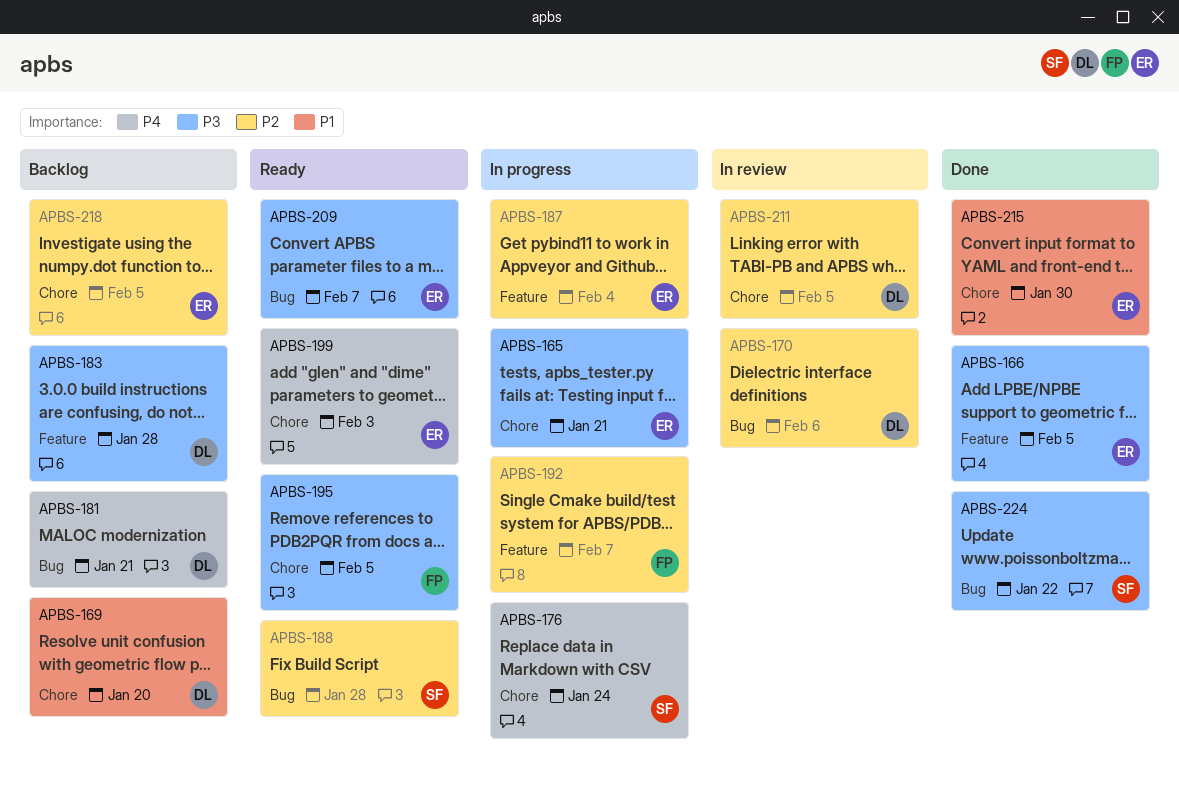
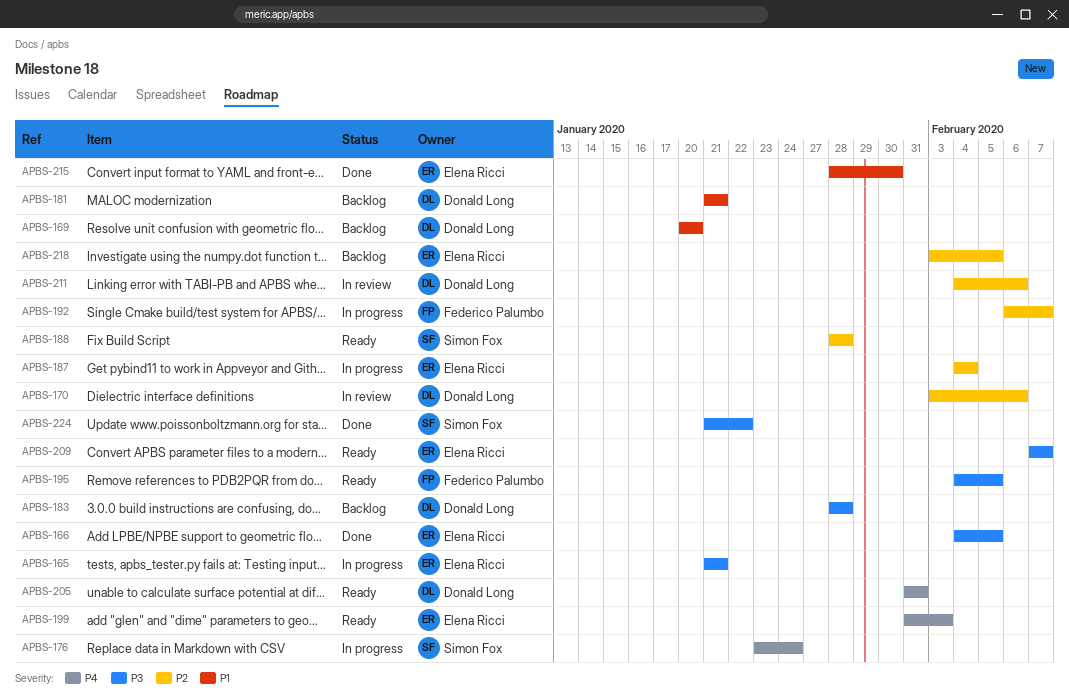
APBS-181, priority: P4 -> P1
APBS-205: none -> present
APBS-211, due: Feb 5 -> Feb 6

